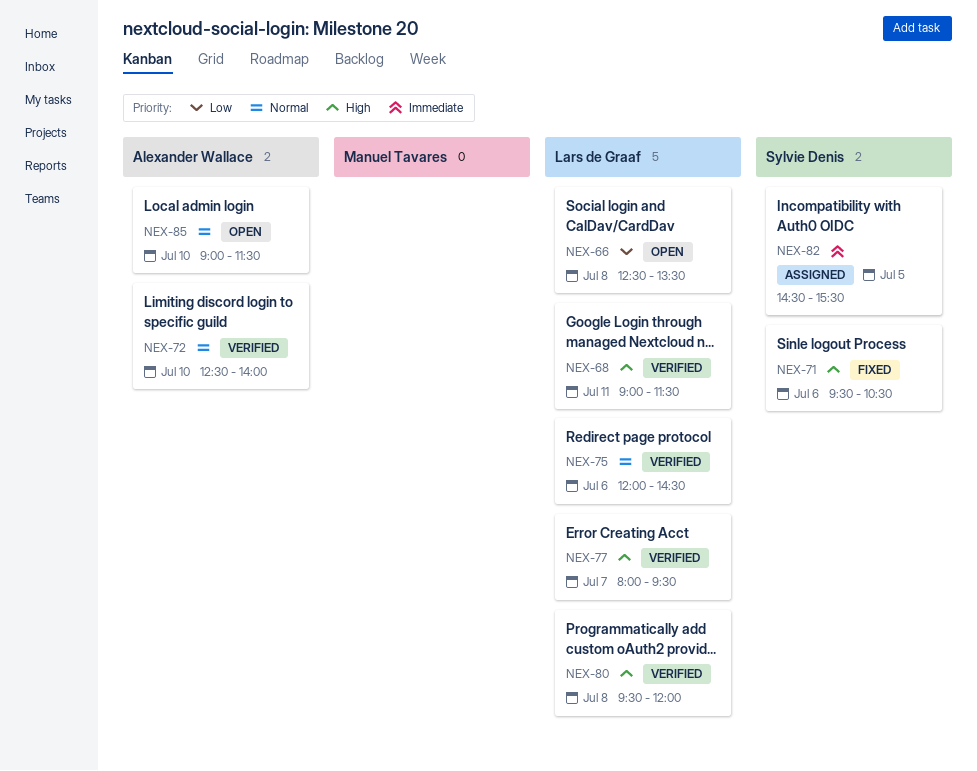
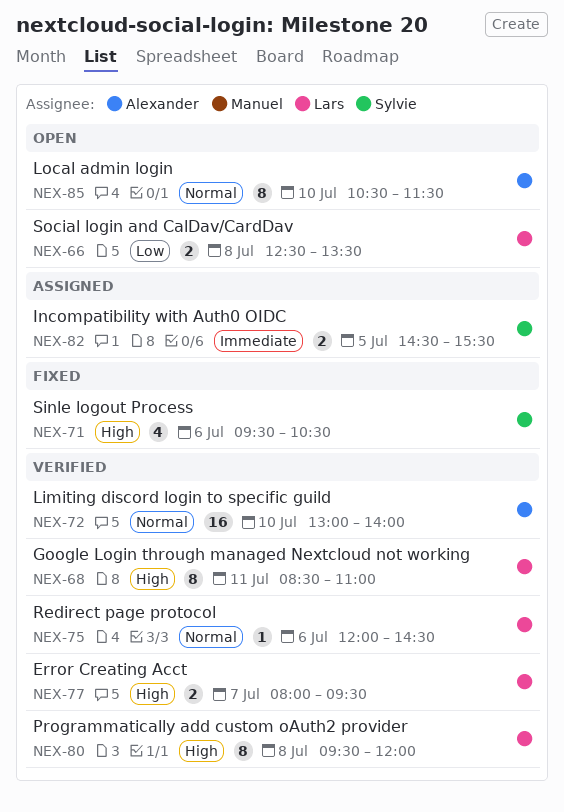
NEX-68, begins: 09:00 -> 08:30
NEX-68, ends: 11:30 -> 11:00
NEX-72, begins: 12:30 -> 13:00
NEX-85, begins: 09:00 -> 10:30

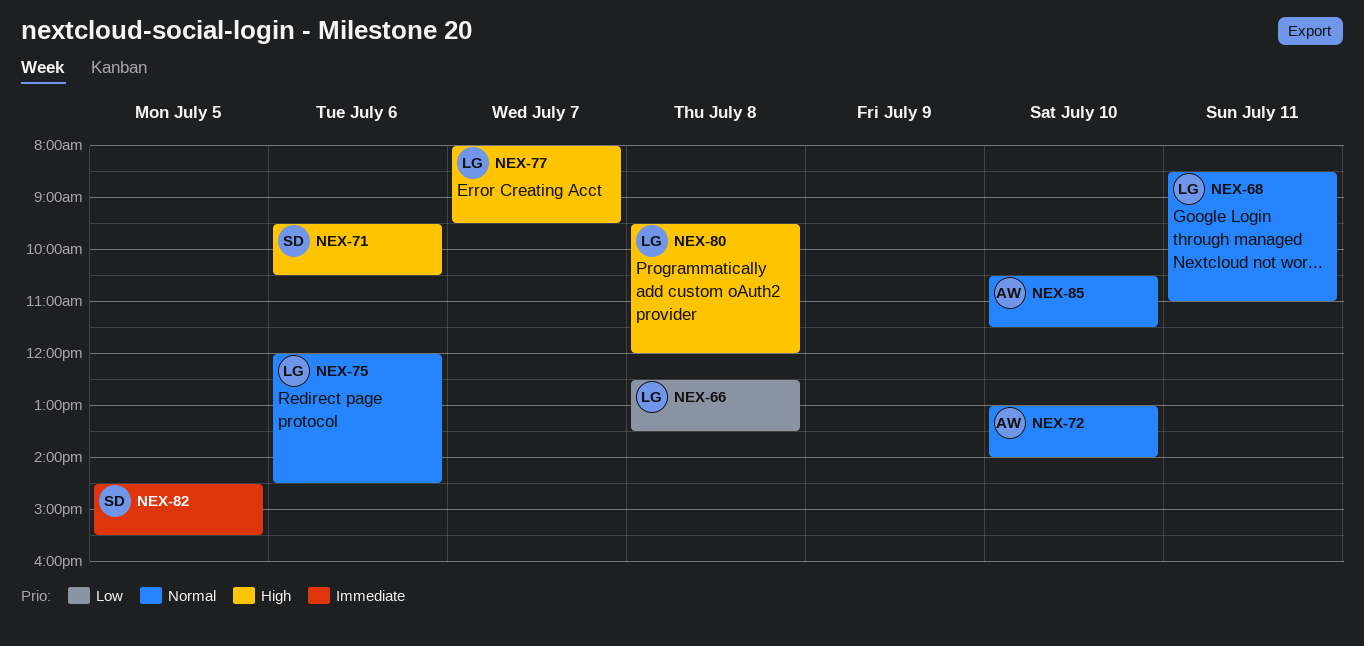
NEX-68, priority: High -> Normal

